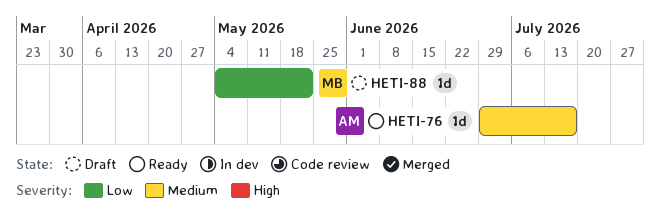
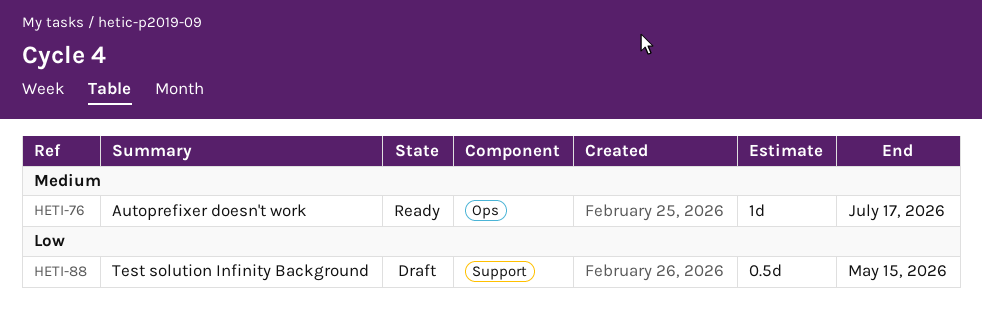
HETI-88, estimate: 1d -> 0.5d
HETI-88, due: May 22 -> May 15

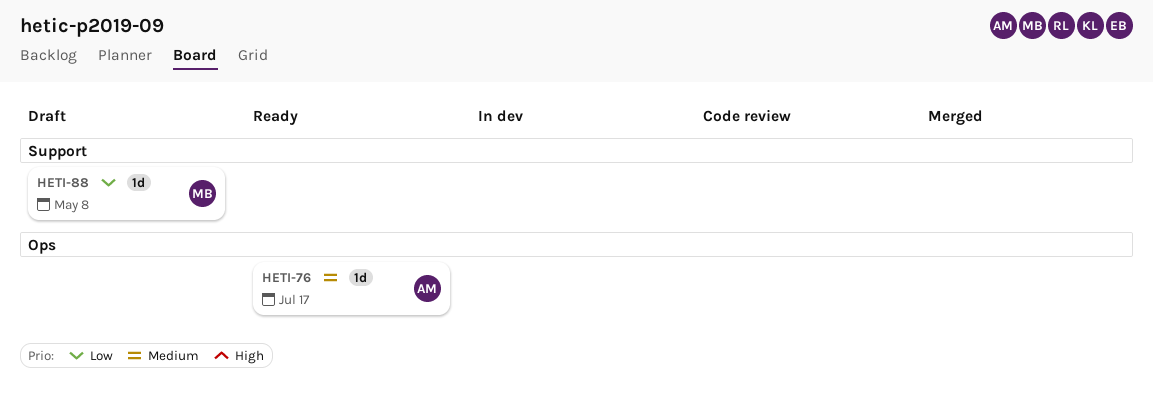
HETI-88, estimate: 0.5d -> 1d
HETI-88, due: May 15 -> May 8

